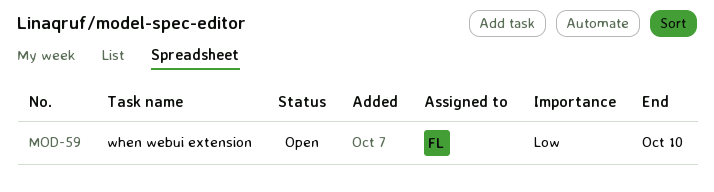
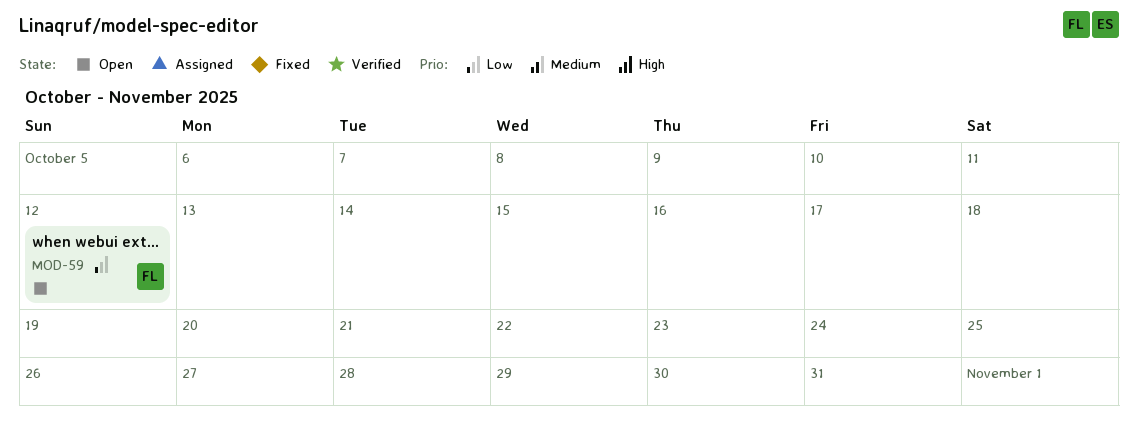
MOD-59, due: Oct 10 -> Oct 12

